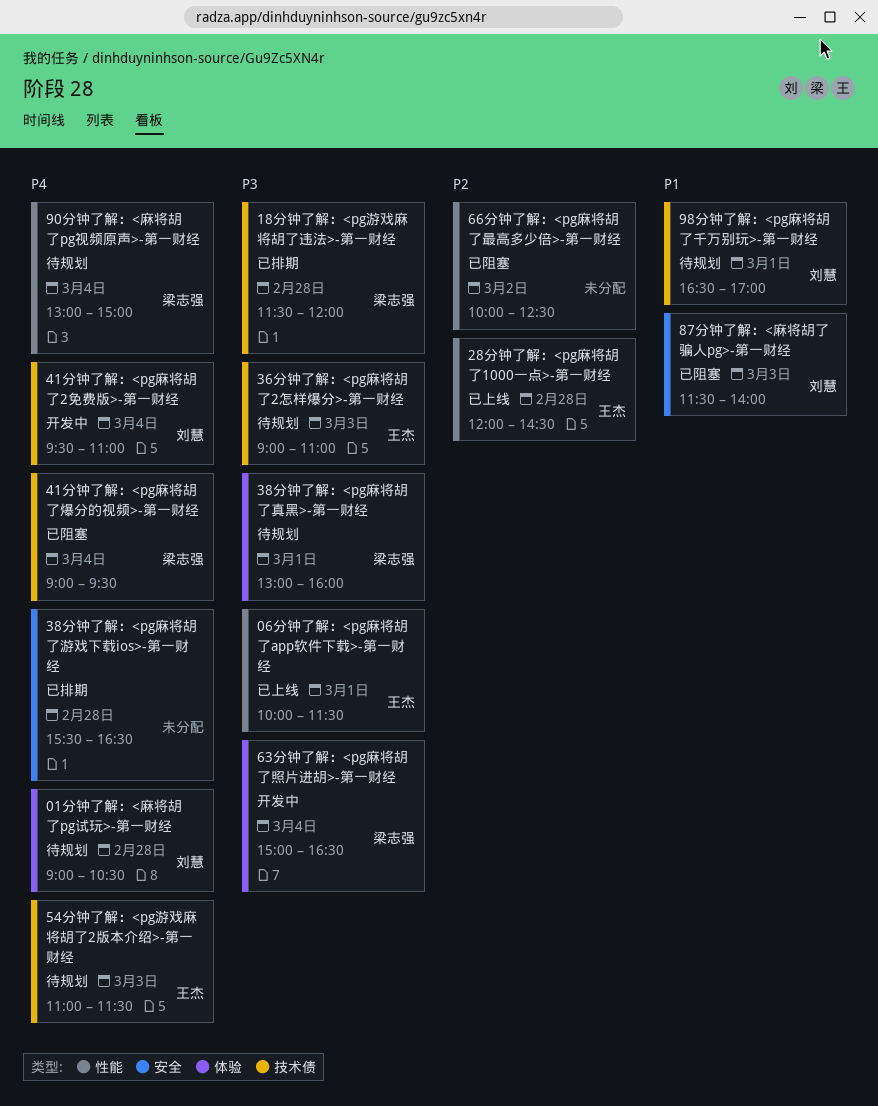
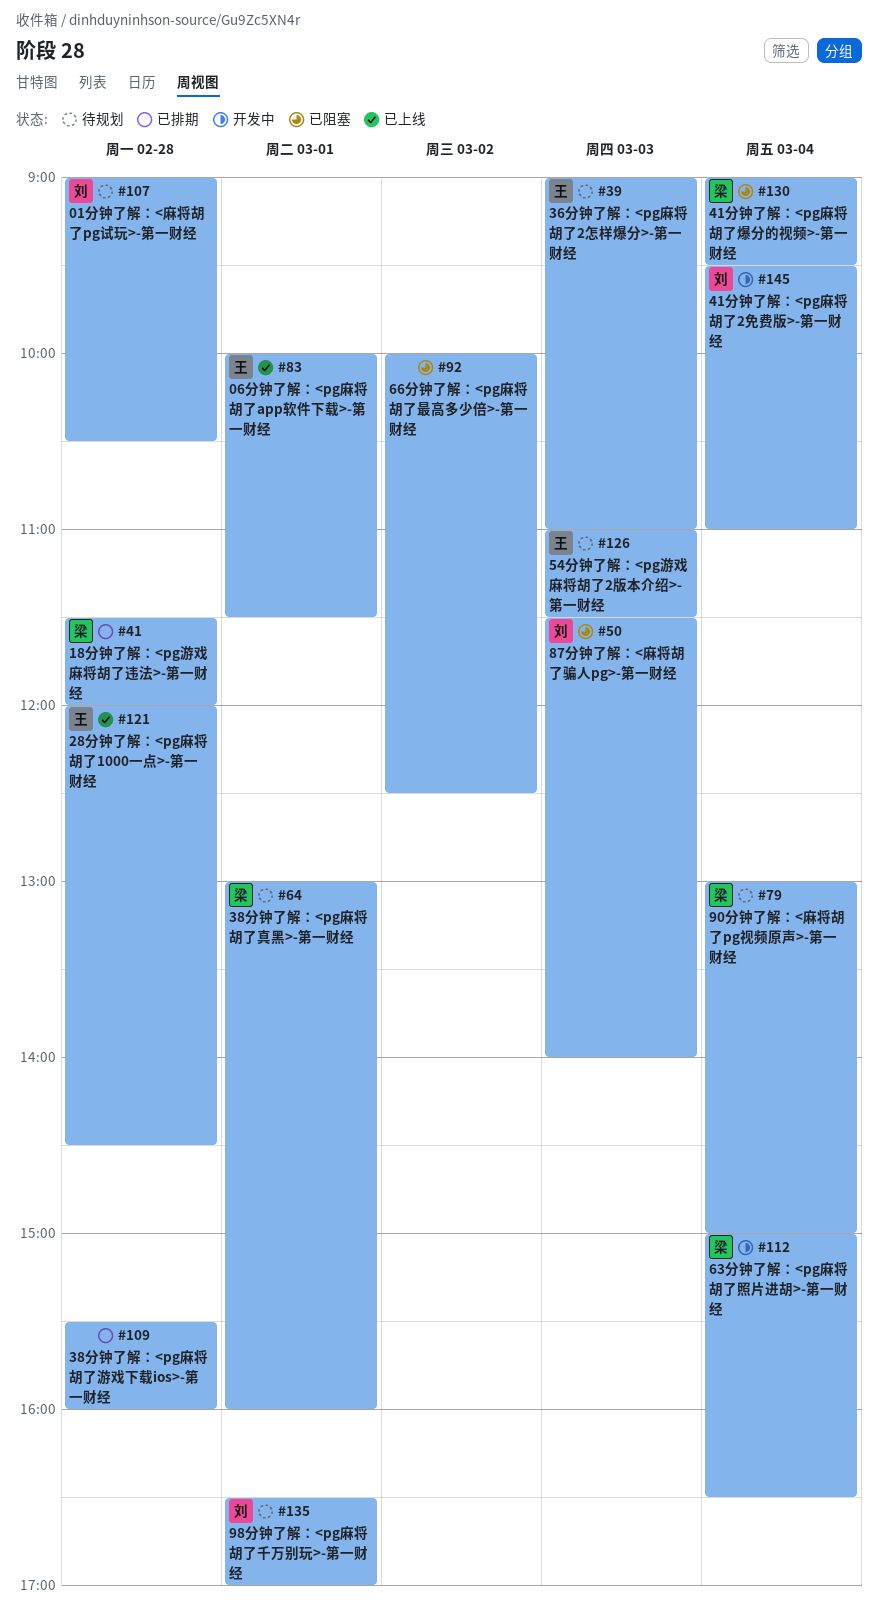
38分钟了解：<pg麻将胡了游戏下载ios>-第一财经, ends: 16:30 -> 16:00

